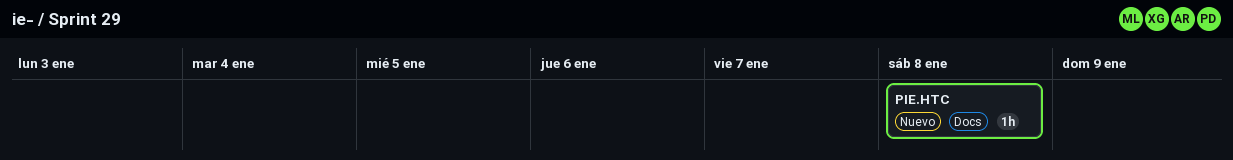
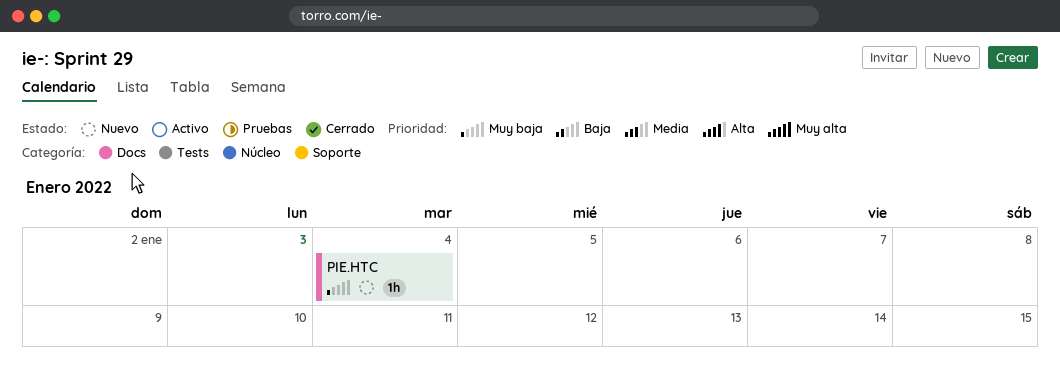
PIE.HTC, due: Jan 8 -> Jan 4

